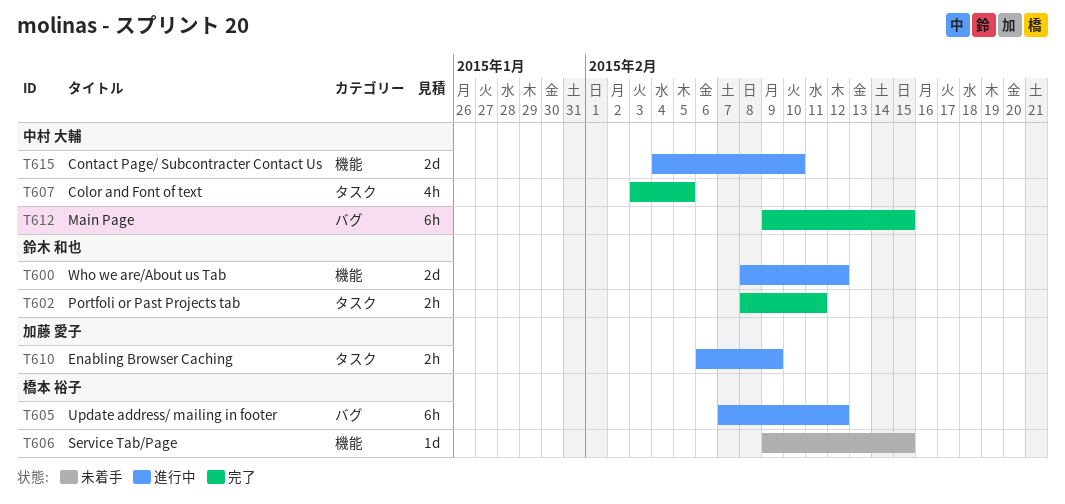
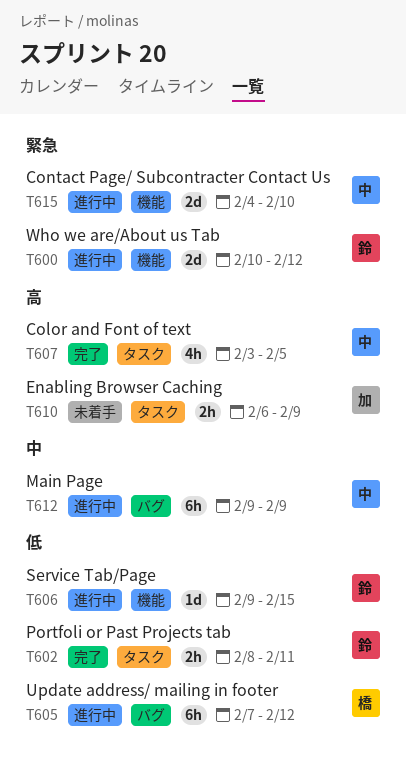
T600, start: Feb 8 -> Feb 10
T606, status: 未着手 -> 進行中
T606, owner: 橋本 裕子 -> 鈴木 和也
T610, status: 進行中 -> 未着手
T612, status: 完了 -> 進行中
T612, due: Feb 15 -> Feb 9

